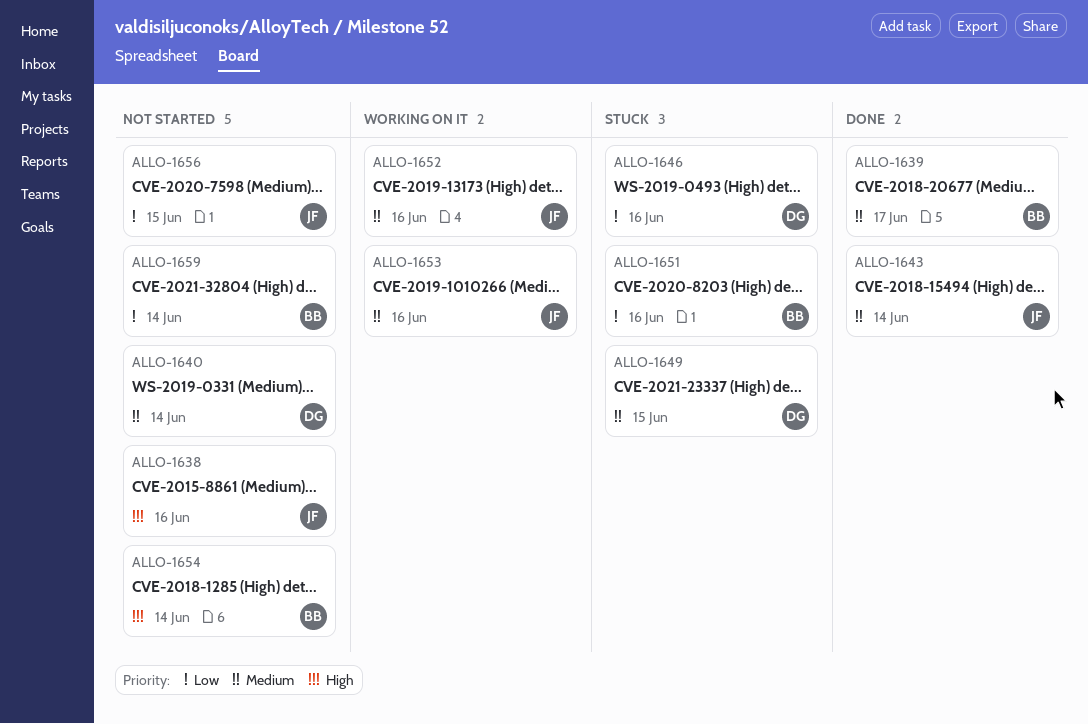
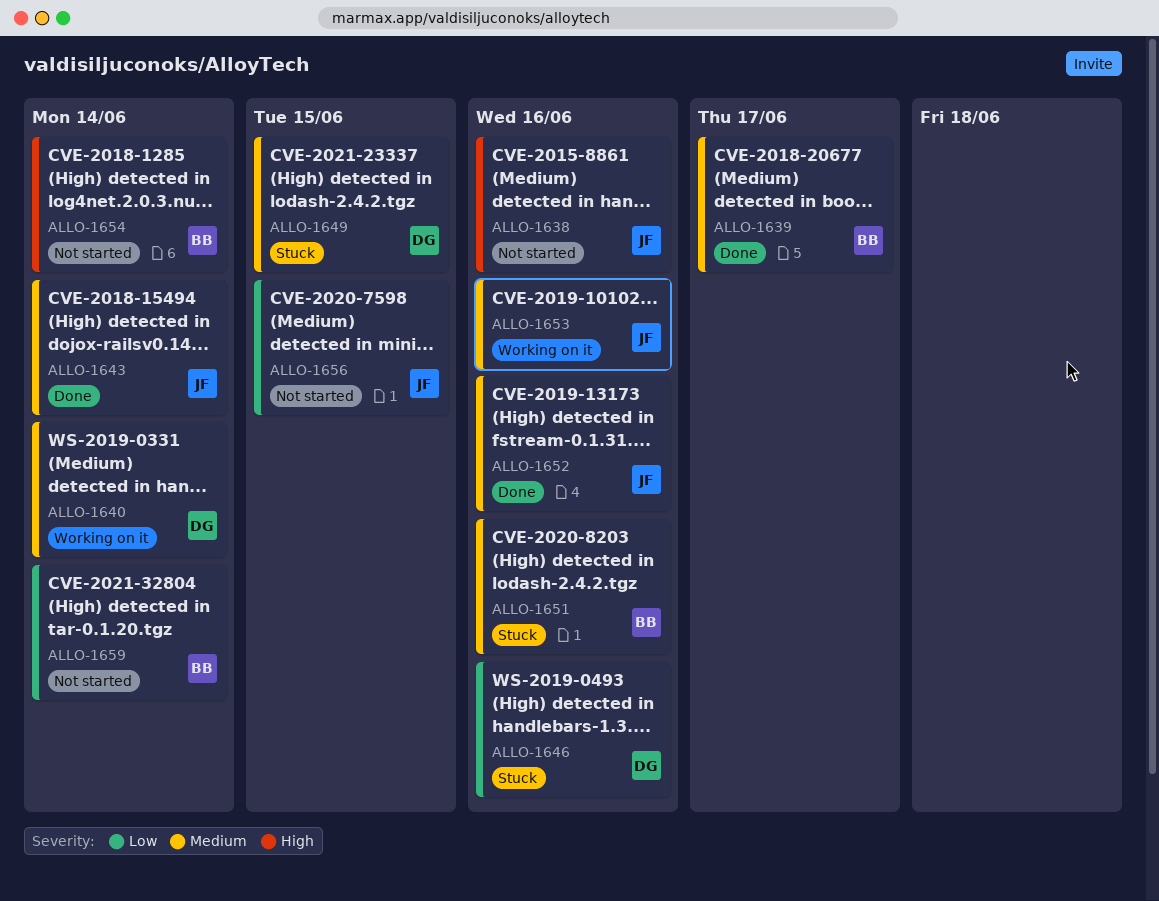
ALLO-1640, status: Not started -> Working on it
ALLO-1651, priority: Low -> Medium
ALLO-1652, status: Working on it -> Done

